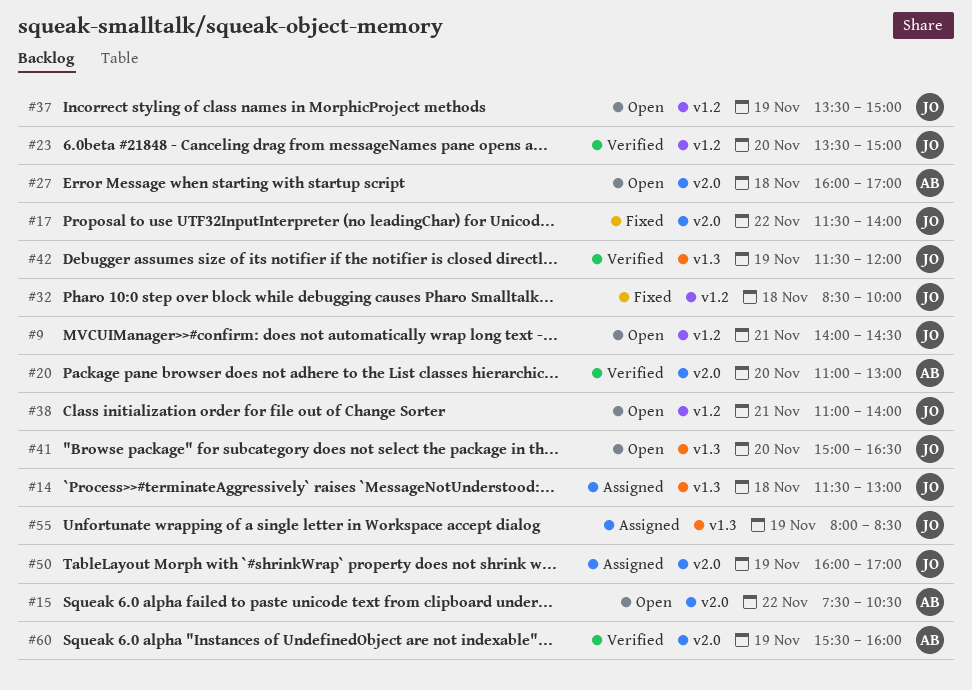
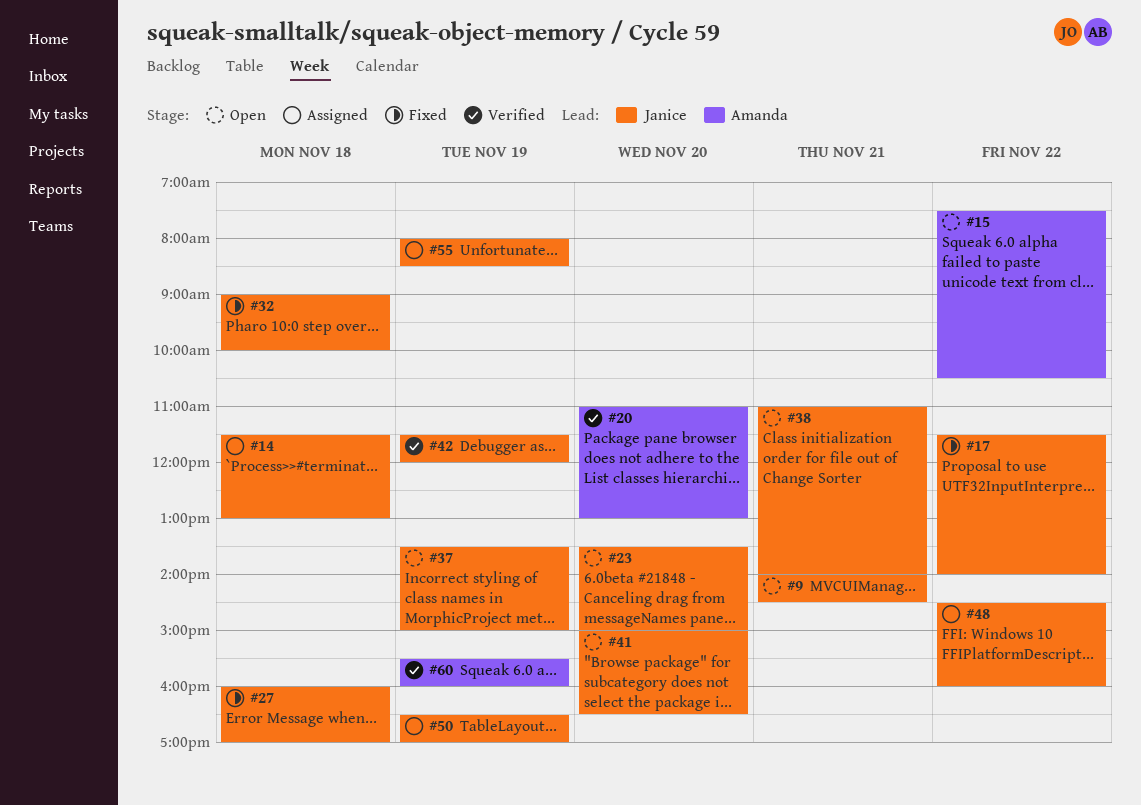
#23, status: Verified -> Open
#27, status: Open -> Fixed
#27, owner: Amanda -> Janice
#32, begins: 08:30 -> 09:00
#48: none -> present
#50, begins: 16:00 -> 16:30

